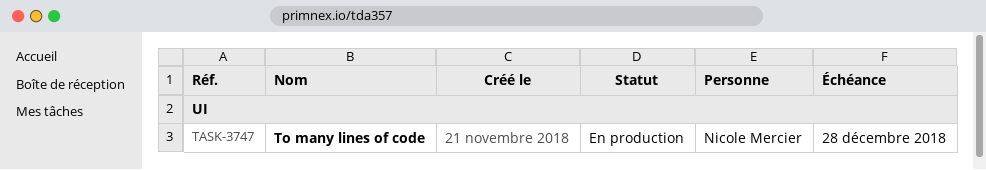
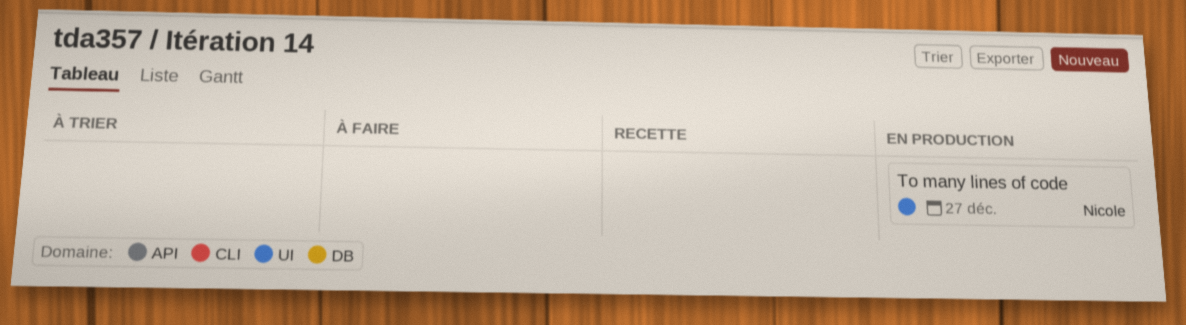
To many lines of code, due: Dec 28 -> Dec 27

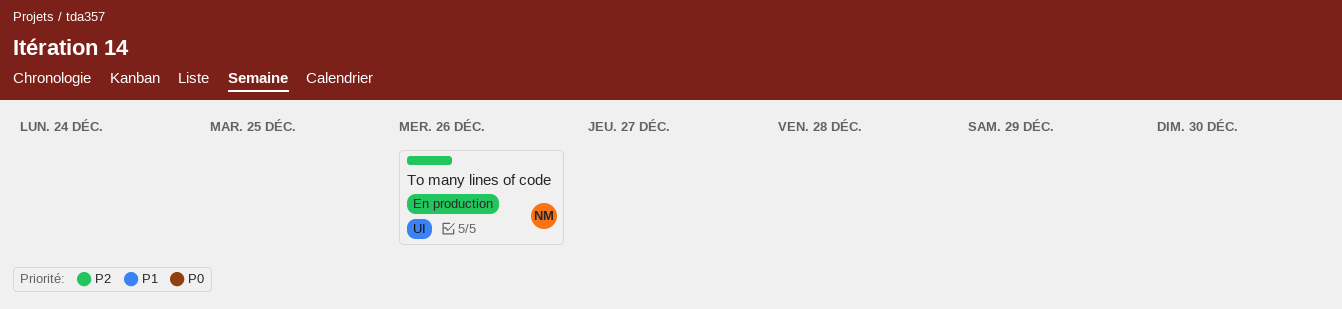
To many lines of code, due: Dec 27 -> Dec 26

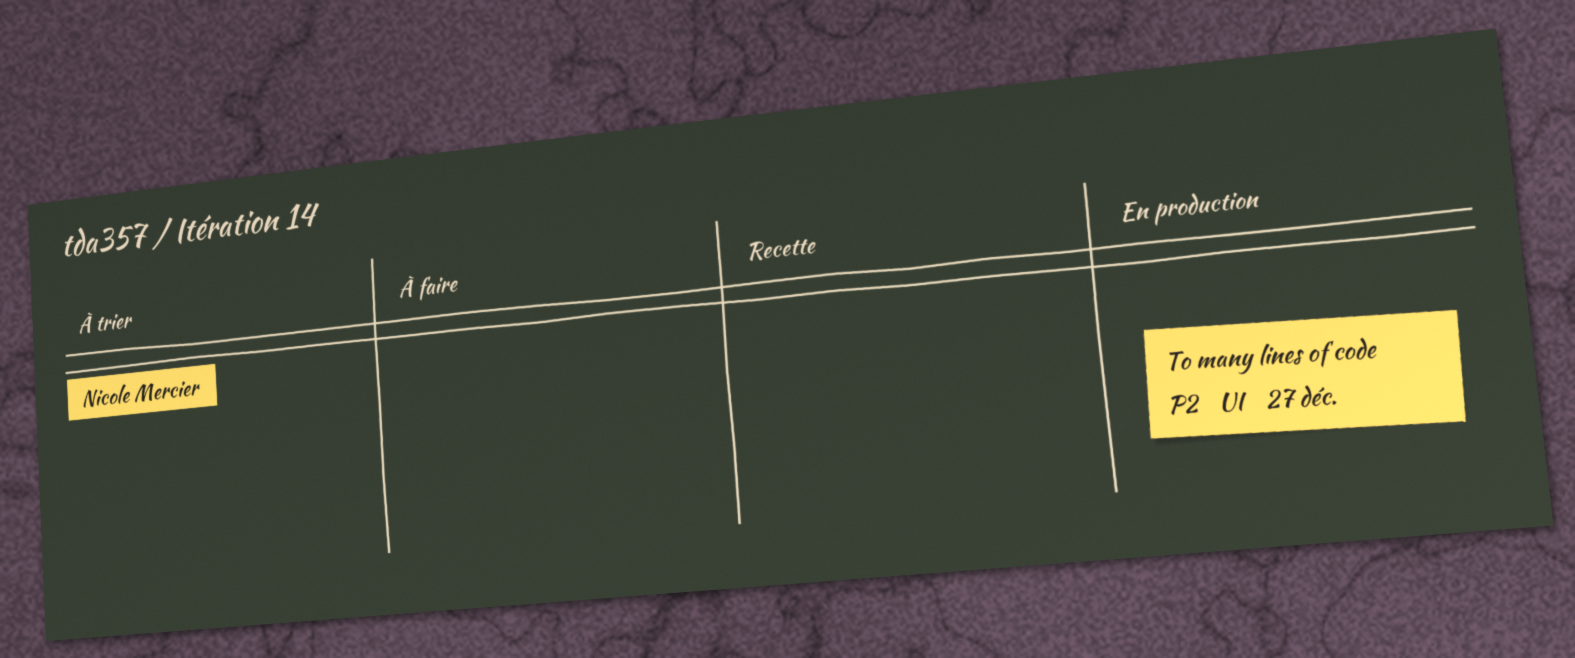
To many lines of code, due: Dec 26 -> Dec 27

